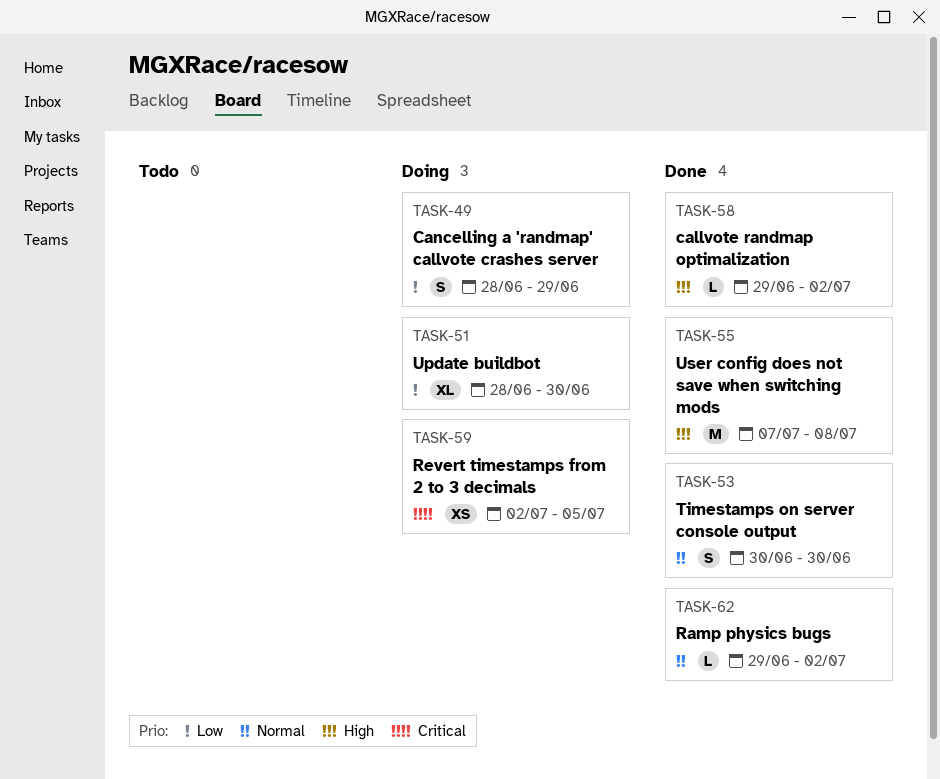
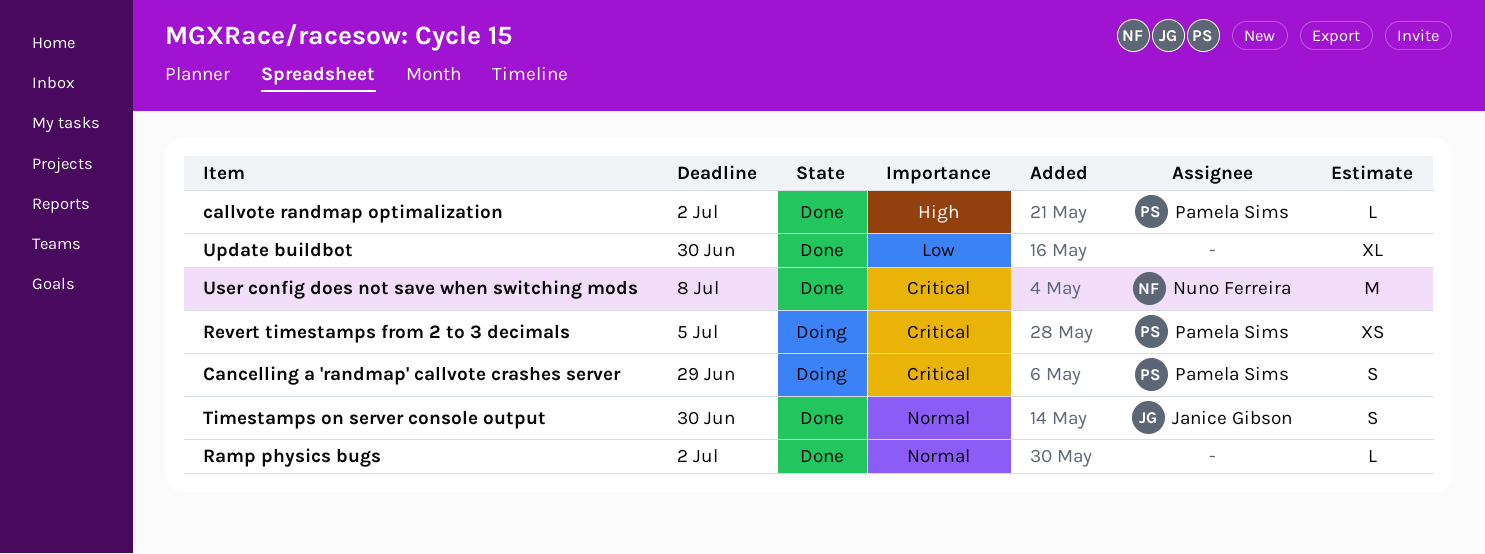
Cancelling a 'randmap' callvote crashes server, priority: Low -> Critical
Update buildbot, status: Doing -> Done
User config does not save when switching mods, priority: High -> Critical

